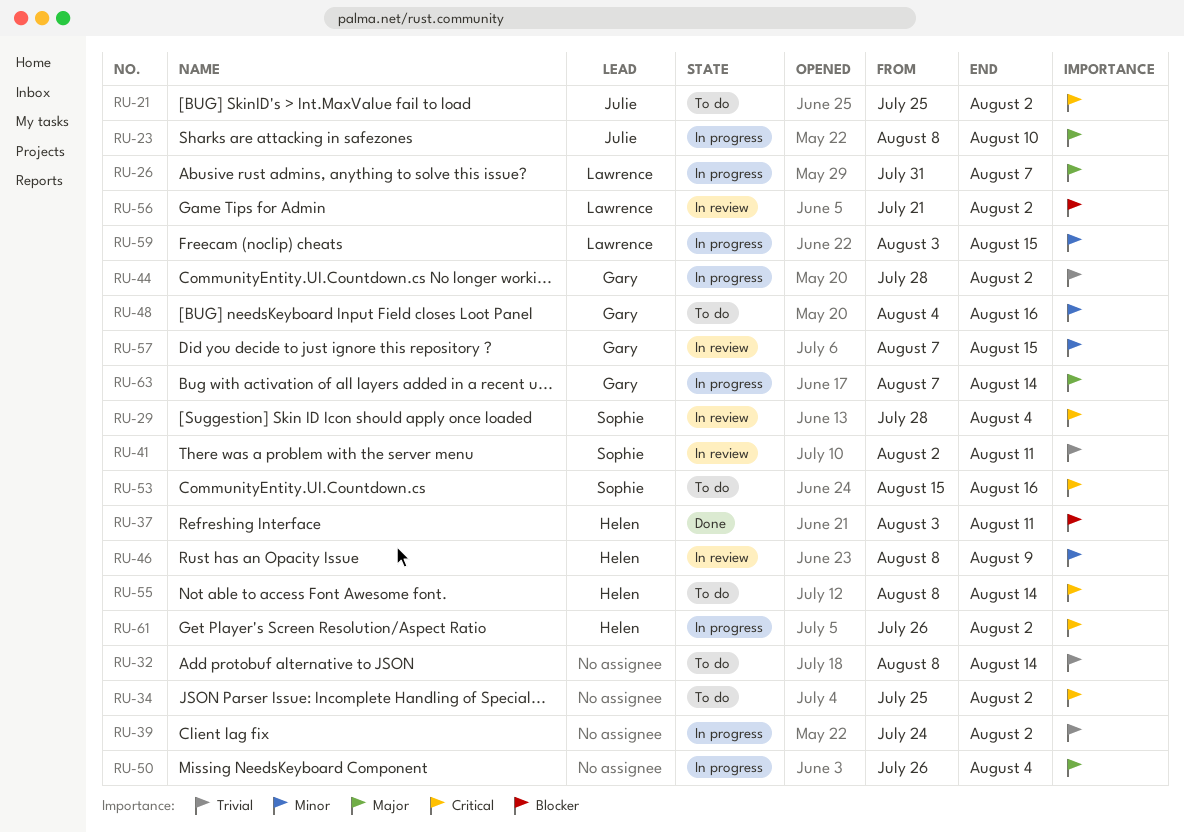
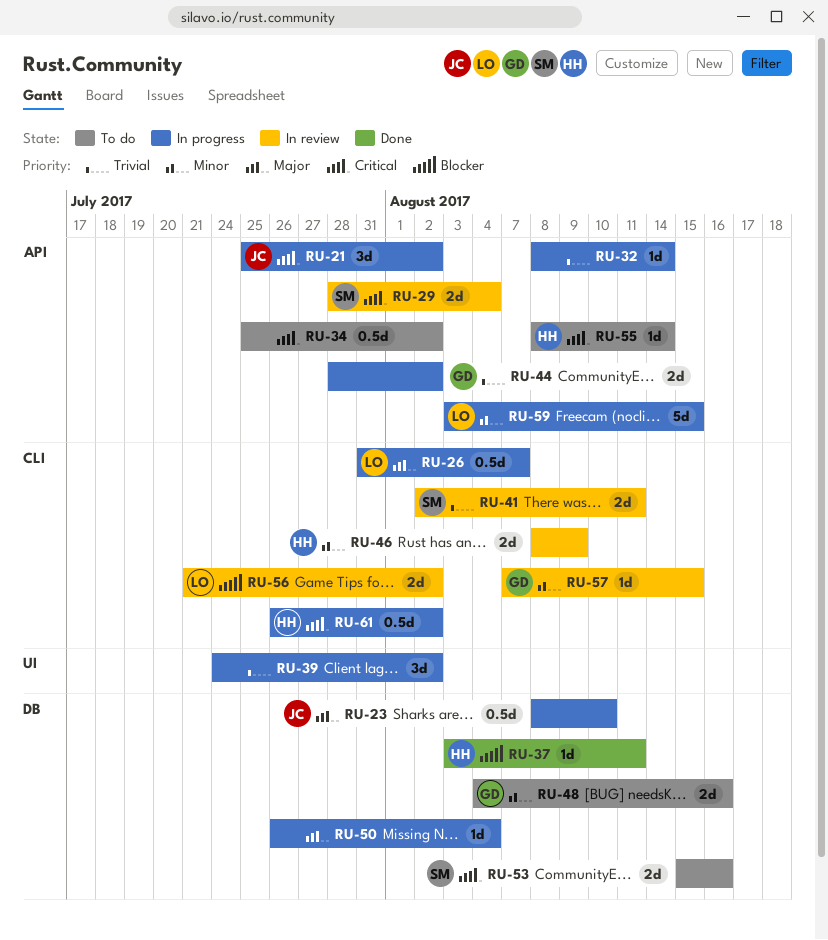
RU-21, status: To do -> In progress
RU-32, status: To do -> In progress
RU-63: present -> none

